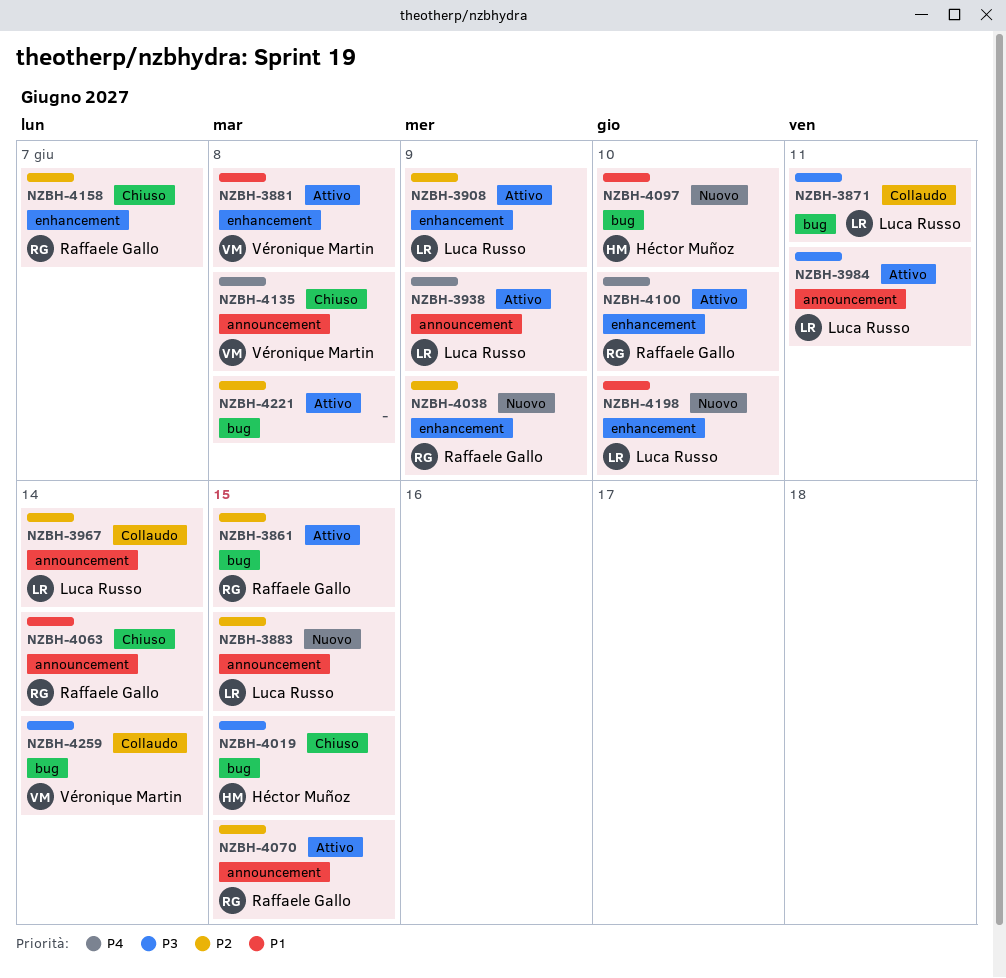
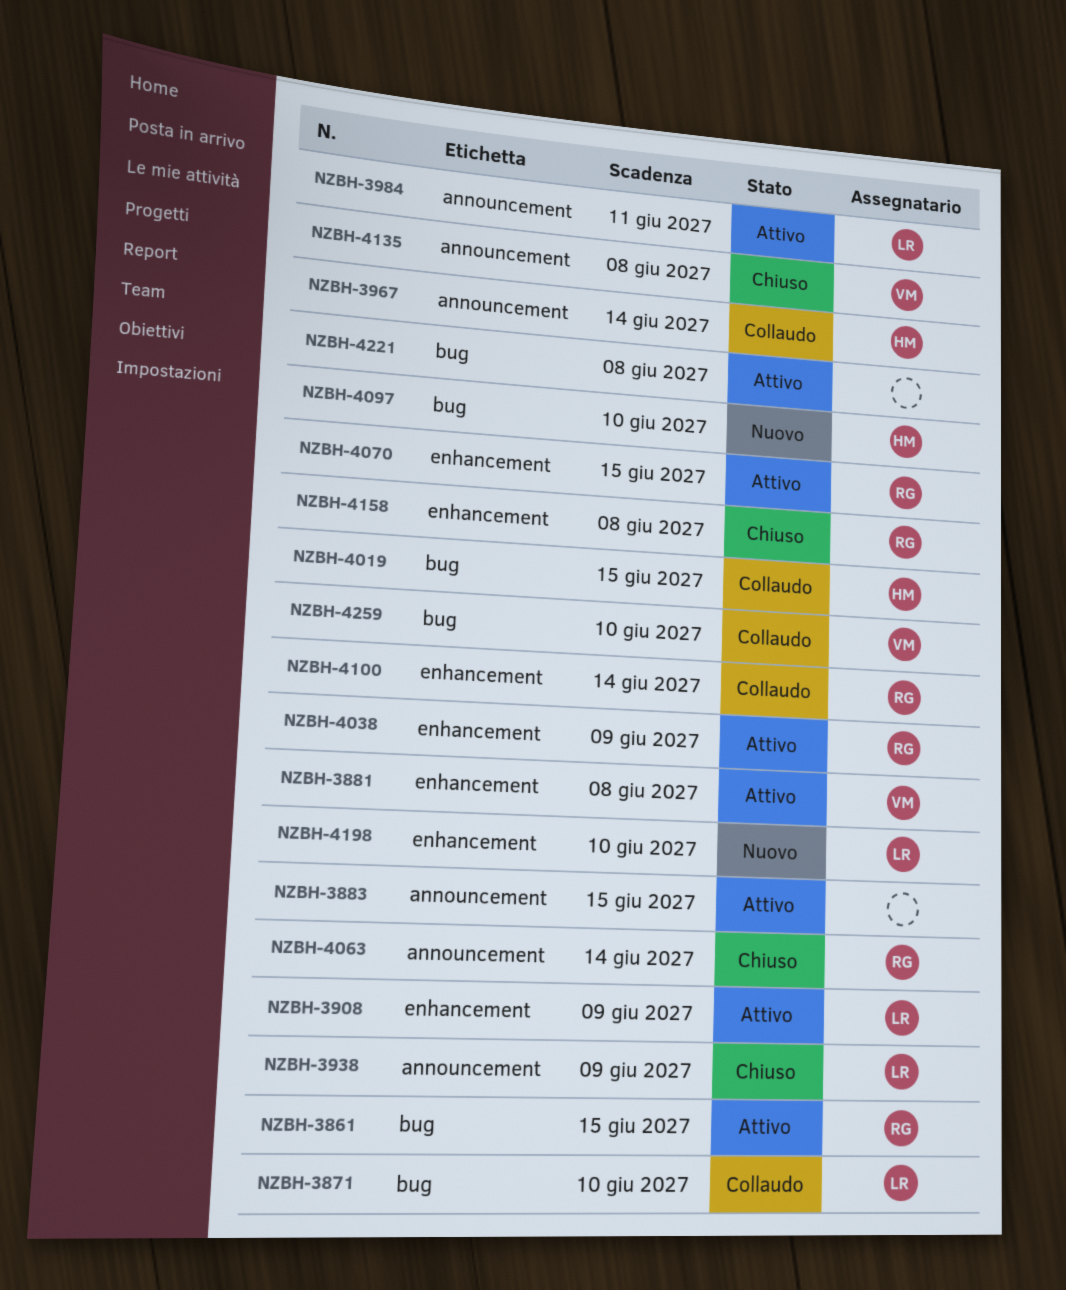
NZBH-3871, due: Jun 11 -> Jun 10
NZBH-3883, status: Nuovo -> Attivo
NZBH-3883, owner: Luca Russo -> none
NZBH-3938, status: Attivo -> Chiuso
NZBH-3967, owner: Luca Russo -> Héctor Muñoz
NZBH-4019, status: Chiuso -> Collaudo
NZBH-4038, status: Nuovo -> Attivo
NZBH-4070, label: announcement -> enhancement
NZBH-4100, status: Attivo -> Collaudo
NZBH-4100, due: Jun 10 -> Jun 14
NZBH-4158, due: Jun 7 -> Jun 8
NZBH-4259, due: Jun 14 -> Jun 10

